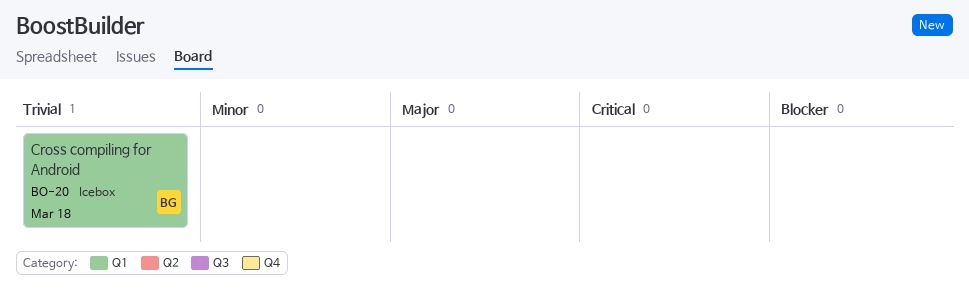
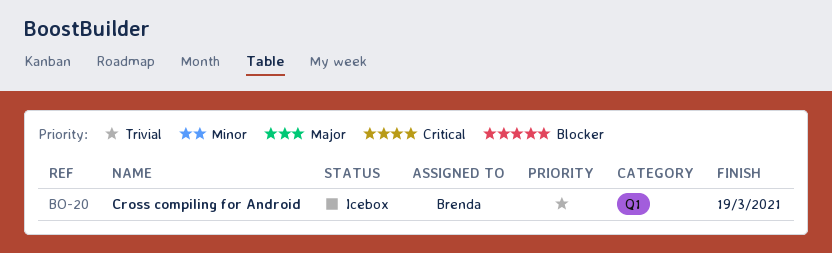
BO-20, due: Mar 18 -> Mar 19

